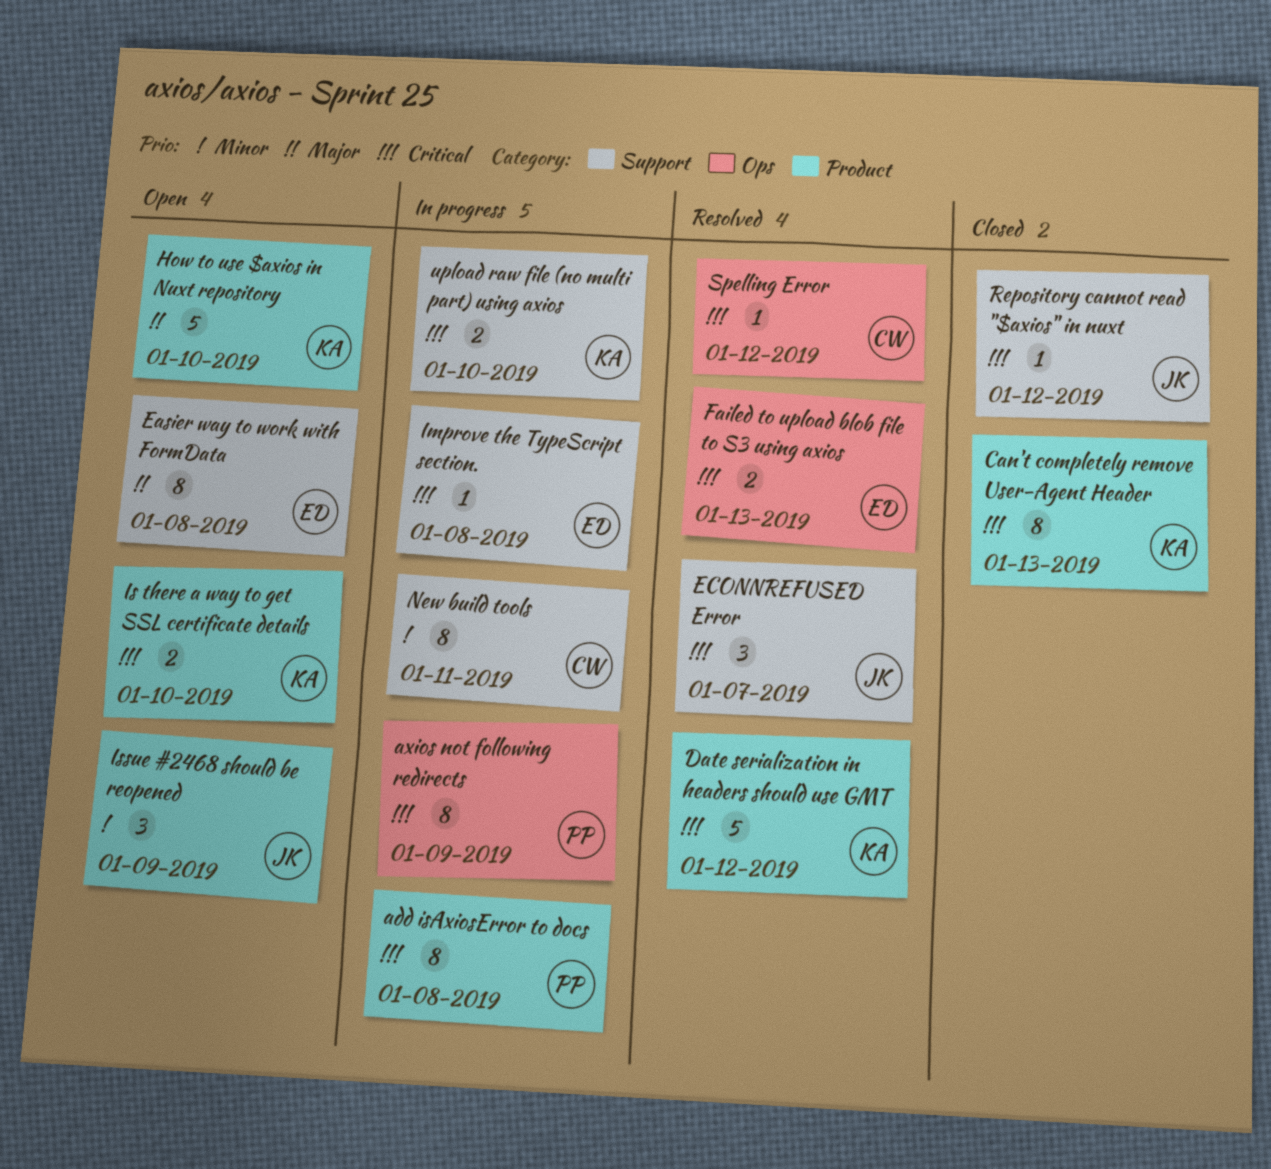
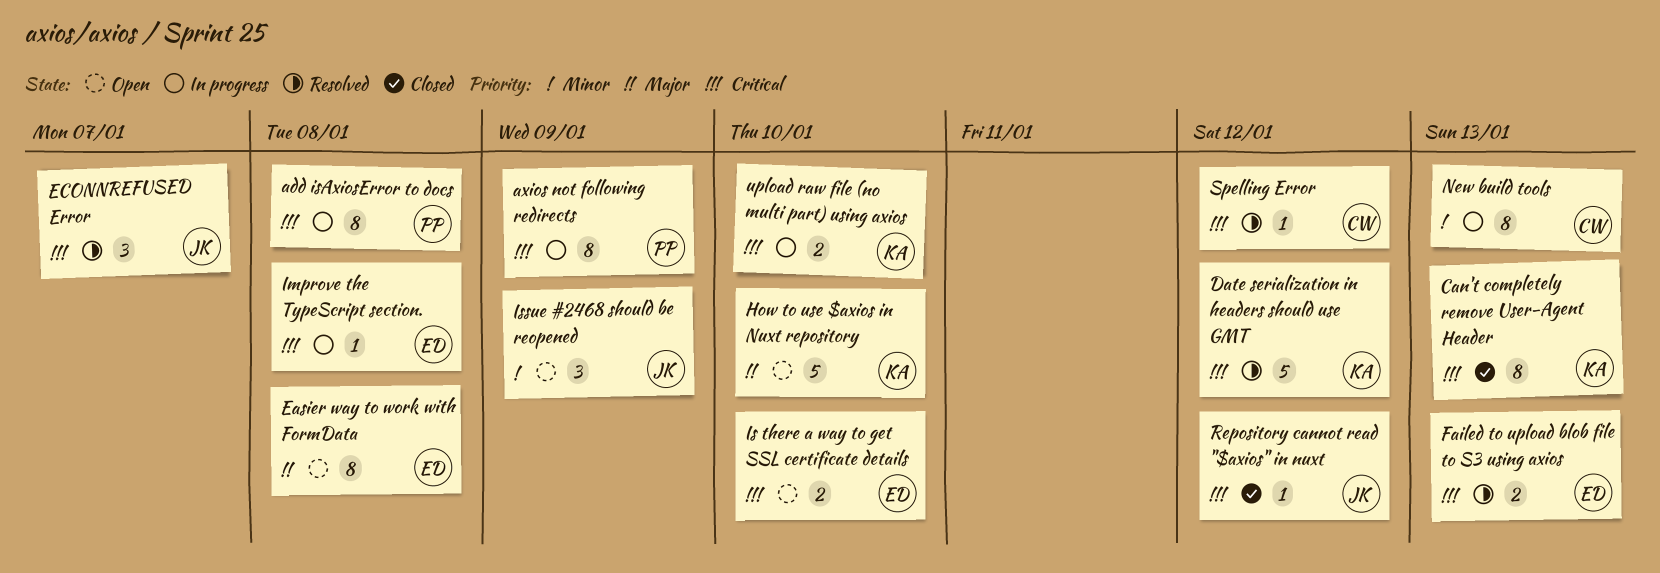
Is there a way to get SSL certificate details, owner: KA -> ED
New build tools, due: Jan 11 -> Jan 13

